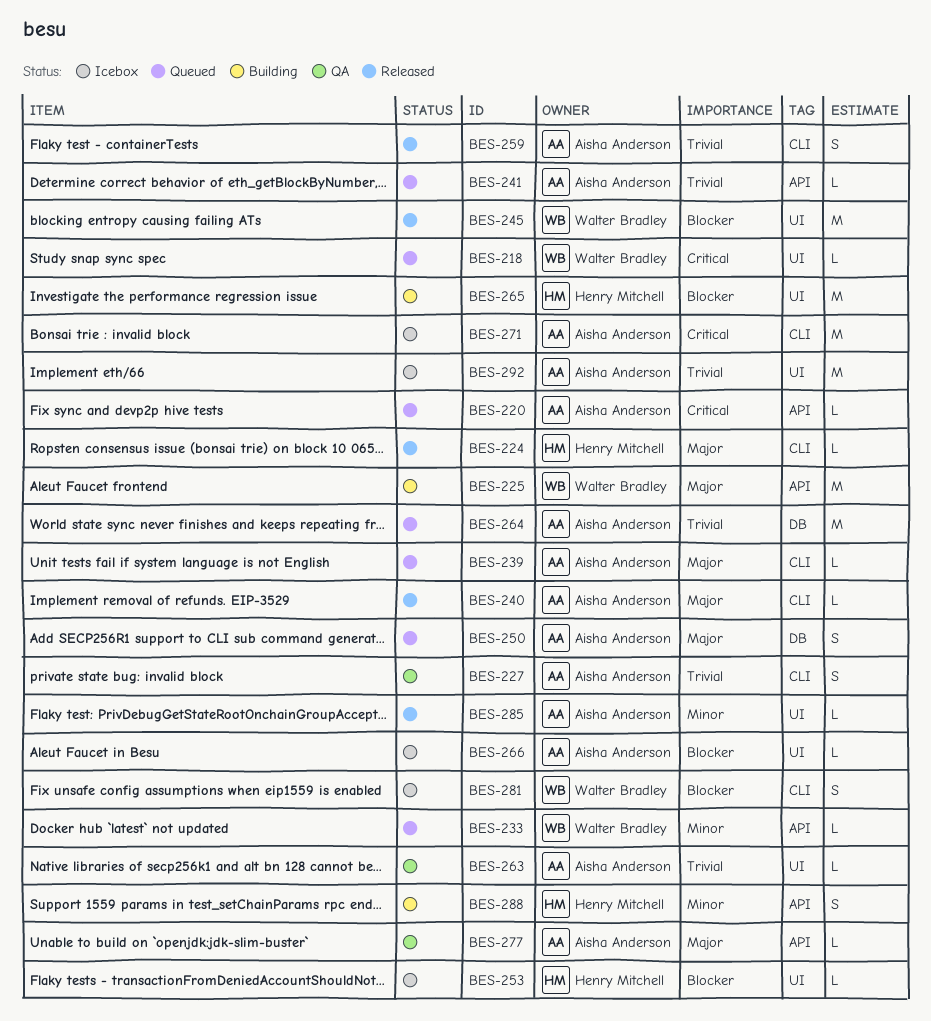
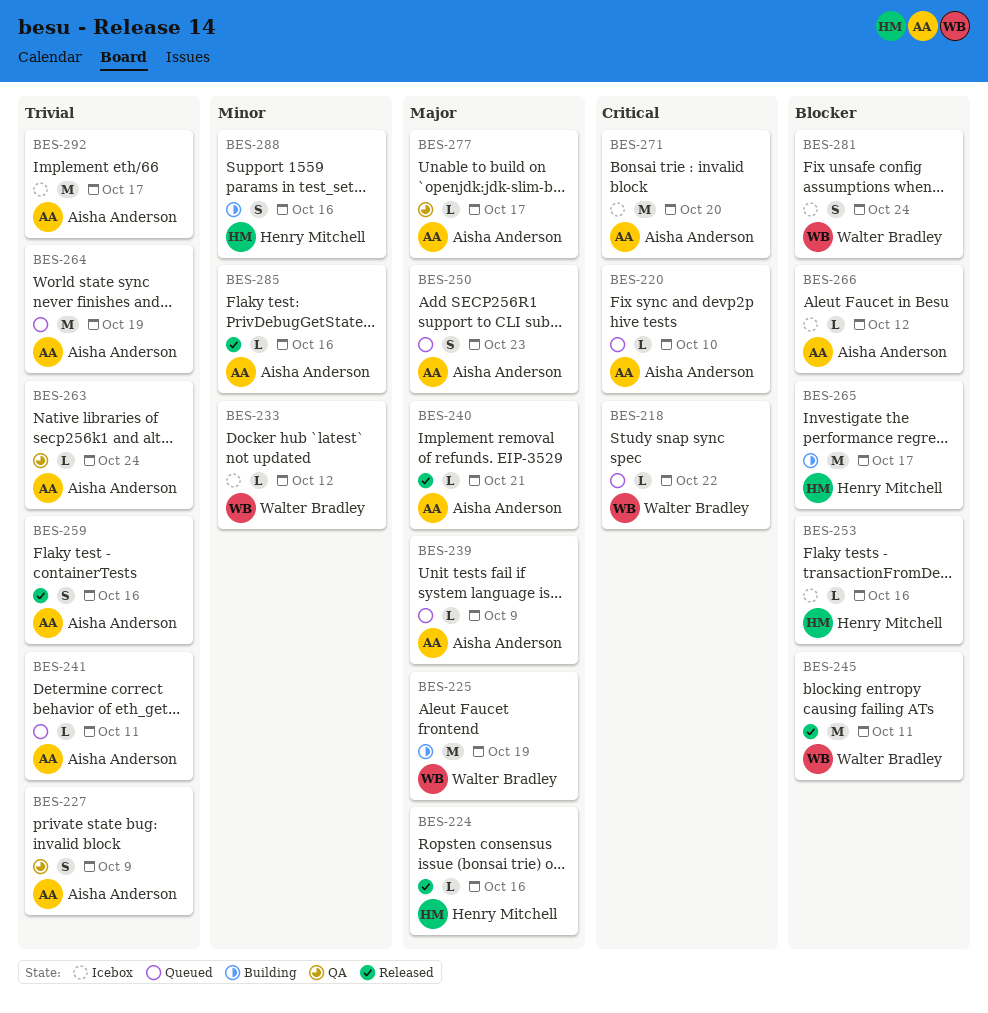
BES-233, status: Queued -> Icebox

